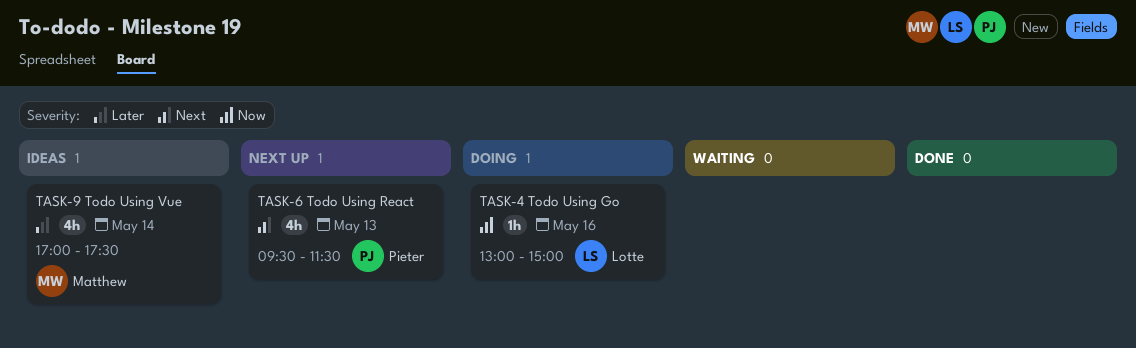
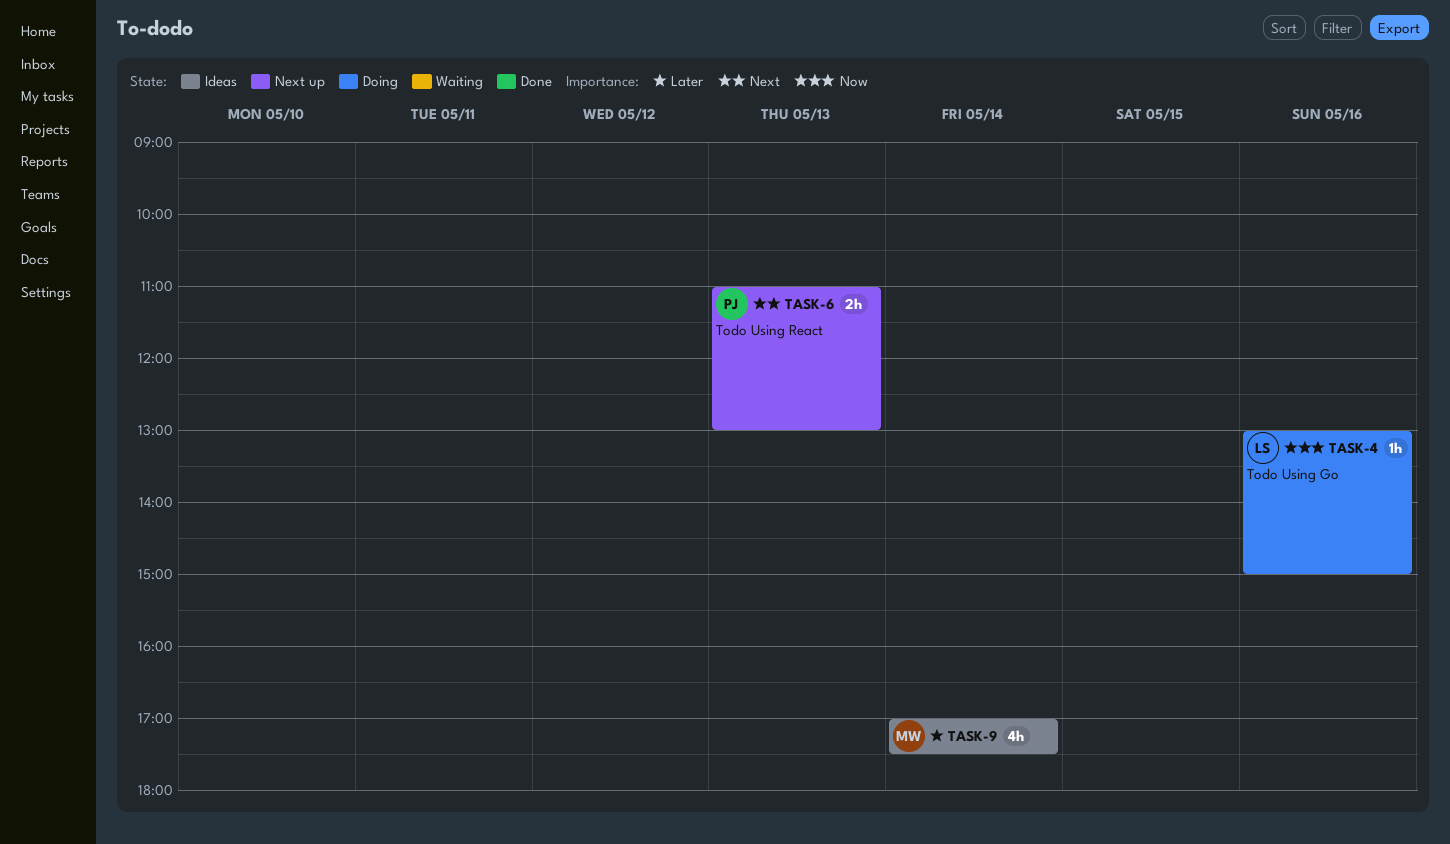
TASK-6, estimate: 4h -> 2h
TASK-6, begins: 09:30 -> 11:00
TASK-6, ends: 11:30 -> 13:00

